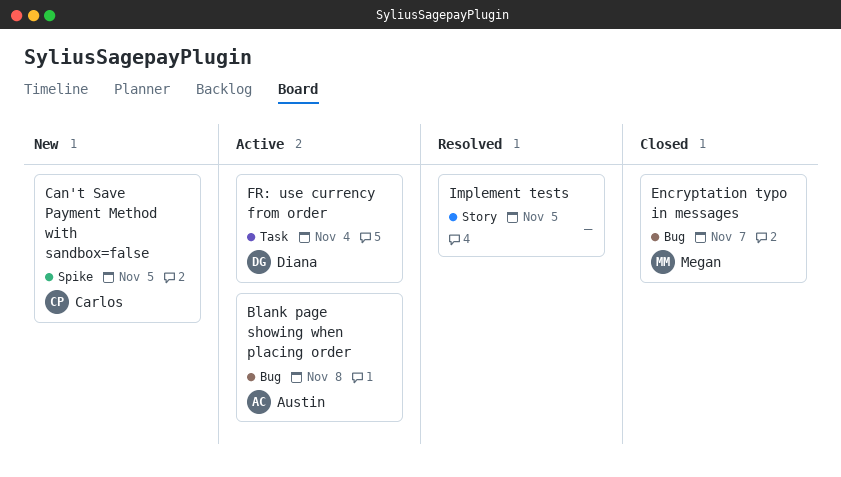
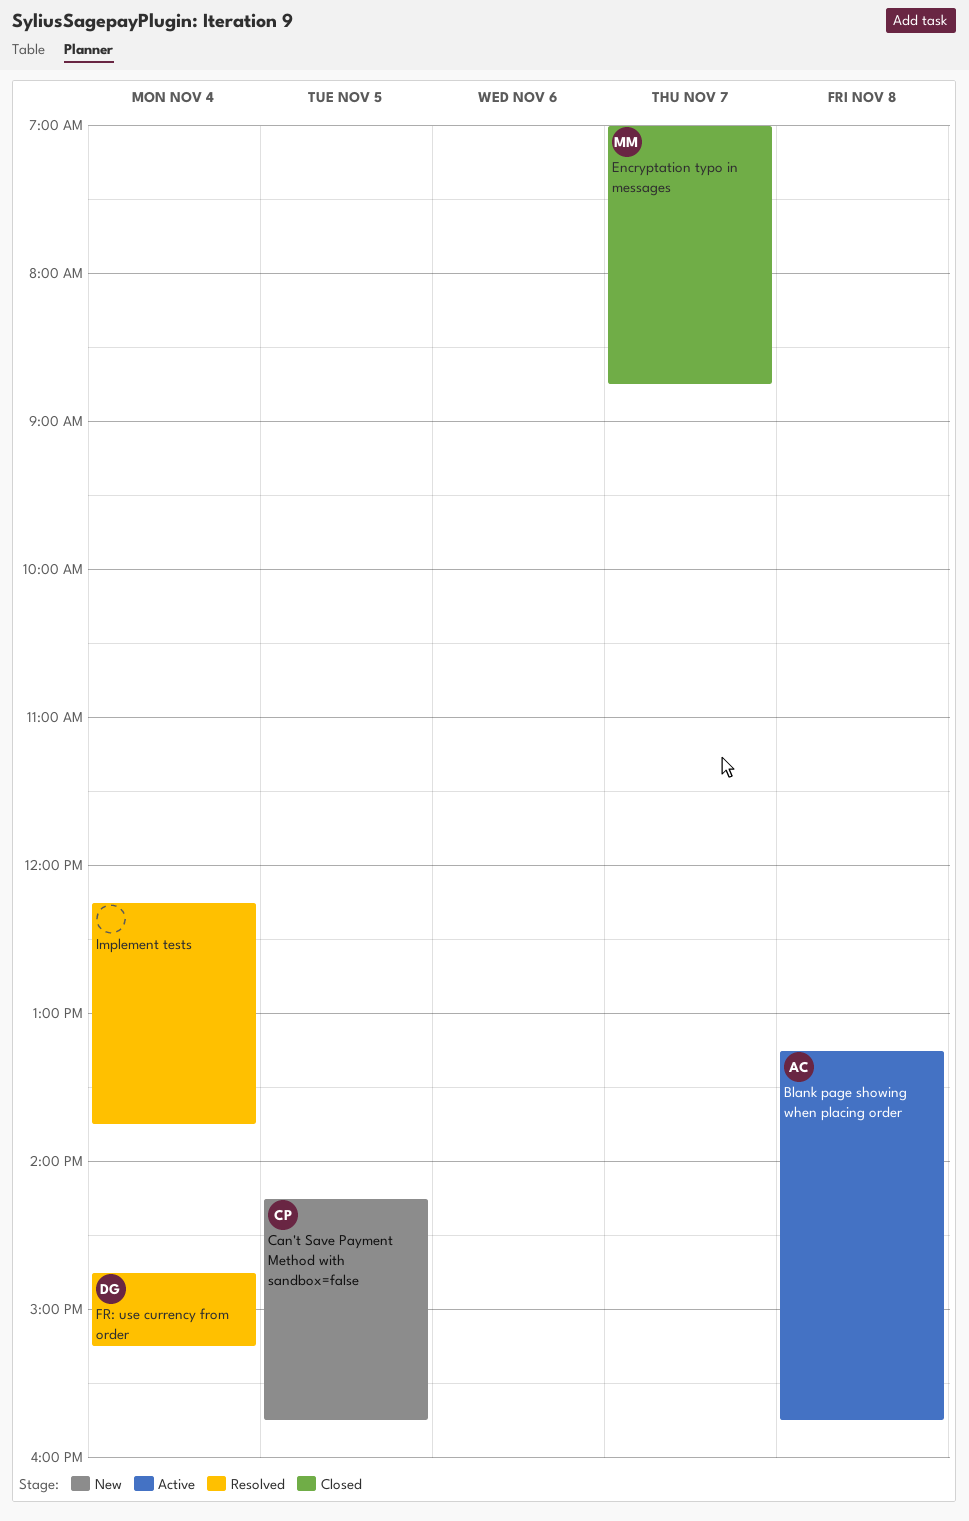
FR: use currency from order, status: Active -> Resolved
Implement tests, day: Nov 5 -> Nov 4

